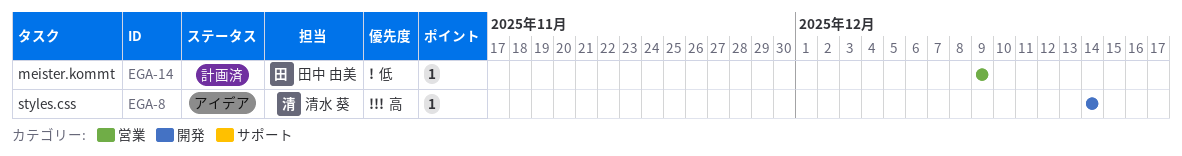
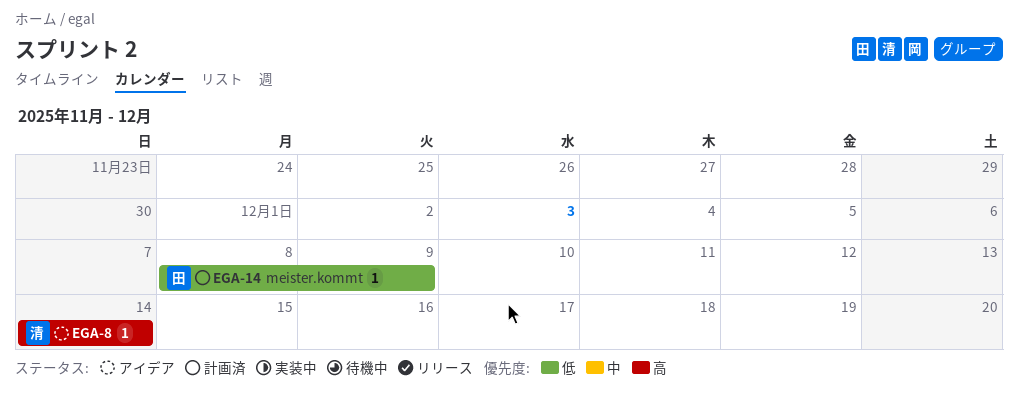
EGA-14, start: Dec 9 -> Dec 8

